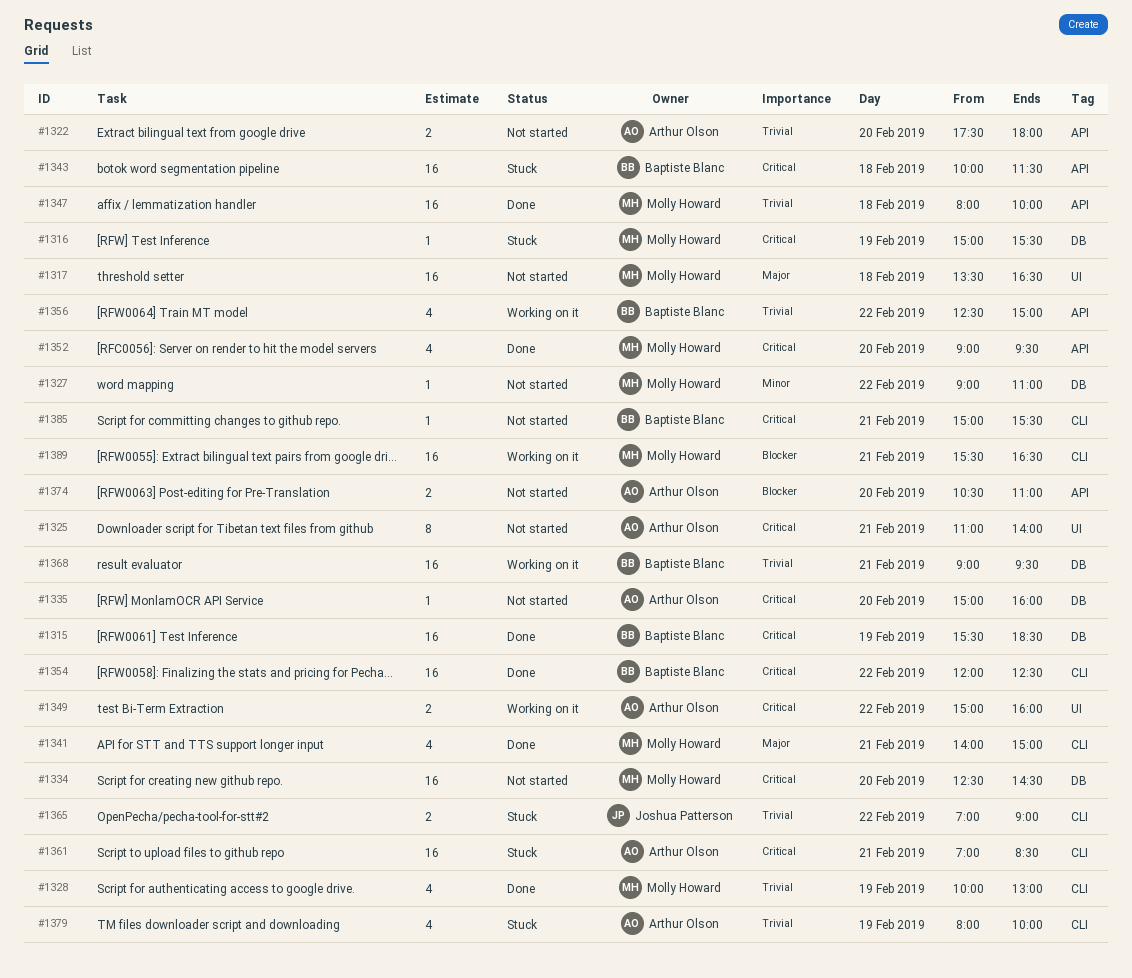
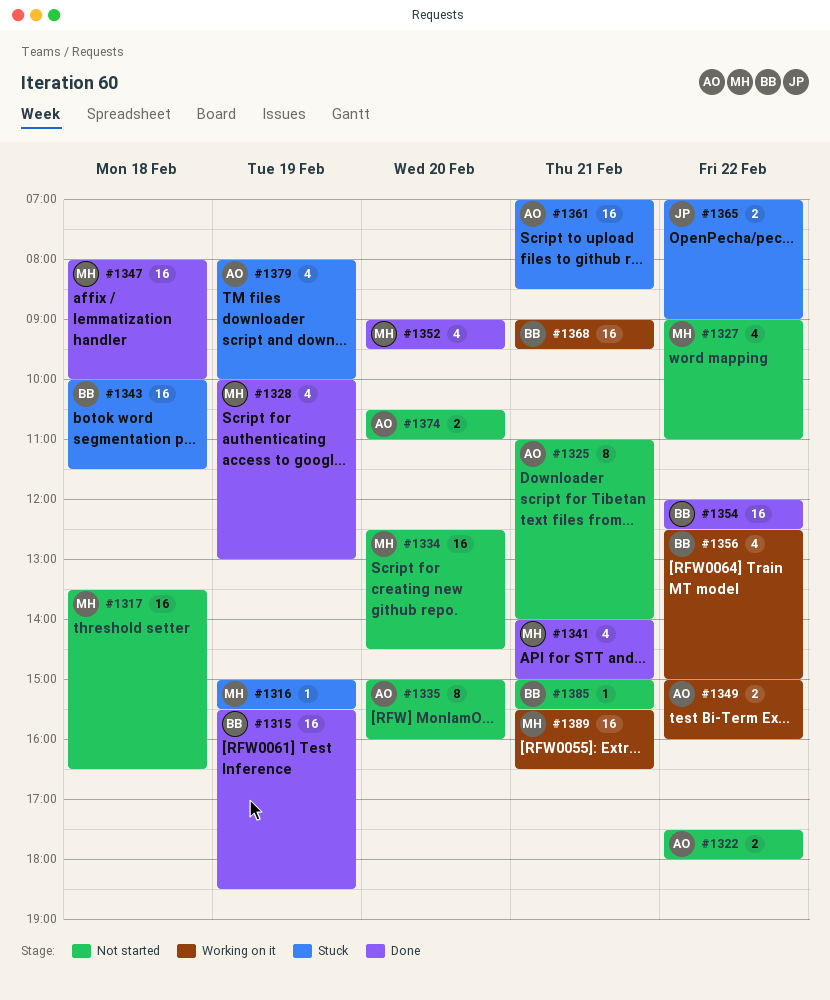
#1322, day: Feb 20 -> Feb 22
#1327, estimate: 1 -> 4
#1335, estimate: 1 -> 8

